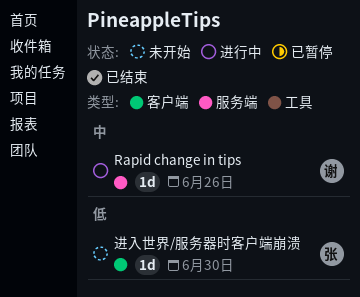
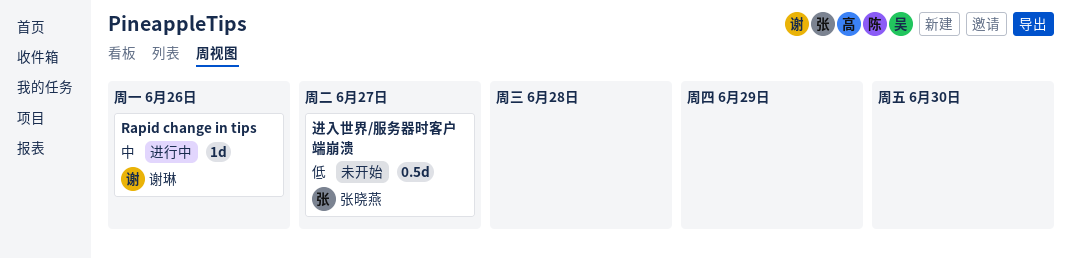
进入世界/服务器时客户端崩溃, estimate: 1d -> 0.5d
进入世界/服务器时客户端崩溃, due: Jun 30 -> Jun 27

